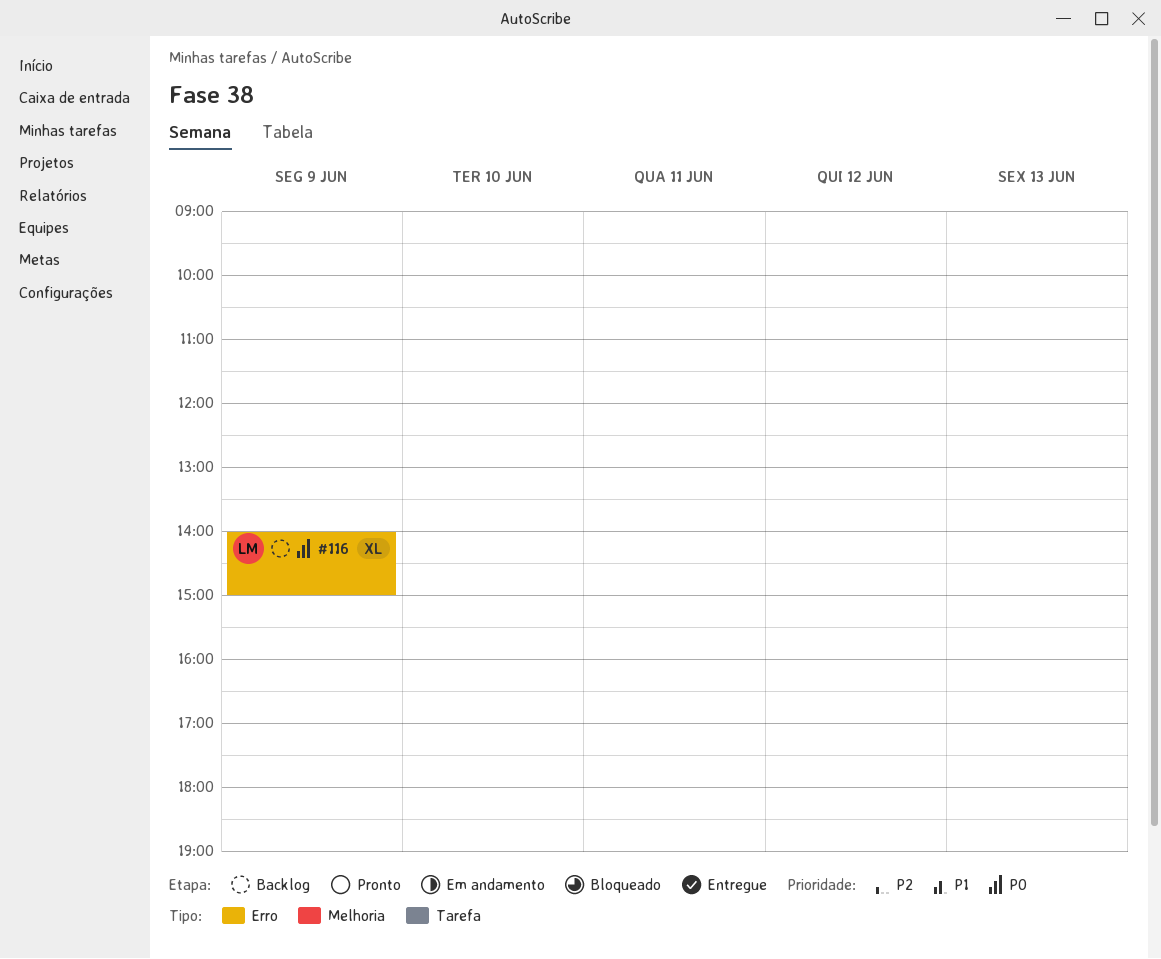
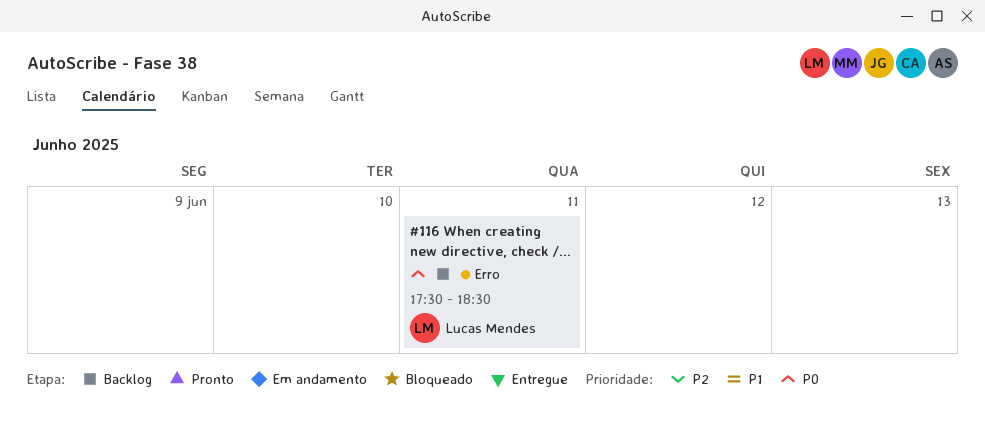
#116, day: Jun 9 -> Jun 11
#116, begins: 14:00 -> 17:30
#116, ends: 15:00 -> 18:30

